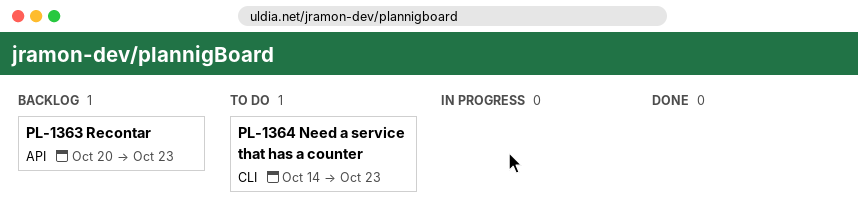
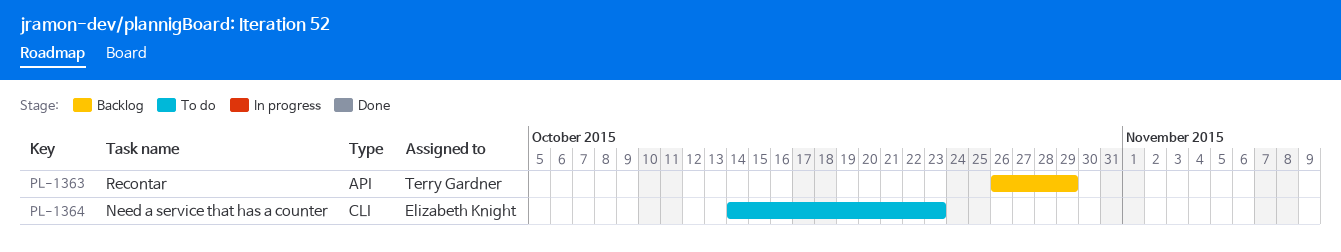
PL-1363, start: Oct 20 -> Oct 26
PL-1363, due: Oct 23 -> Oct 29

